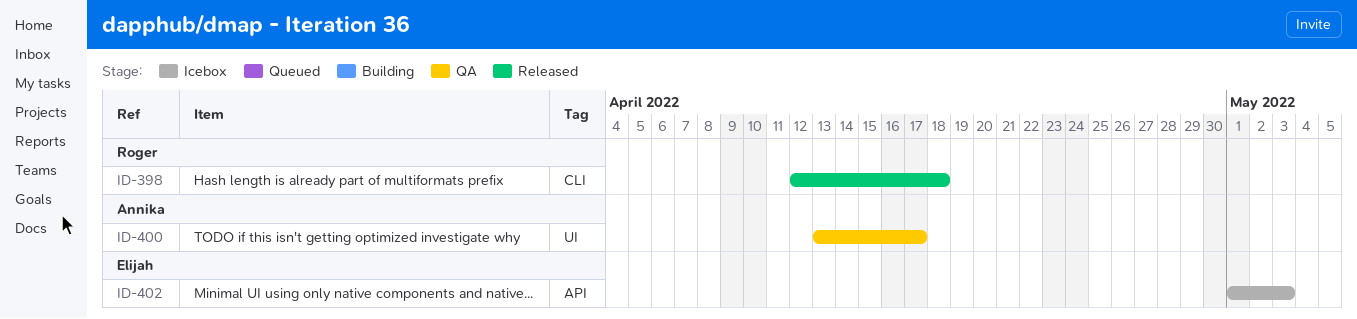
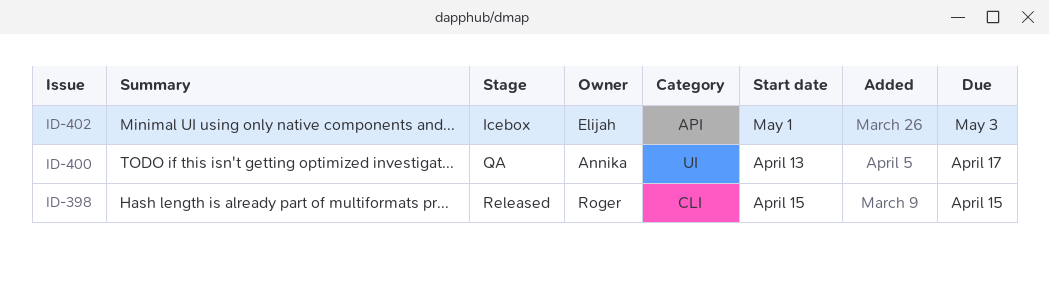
ID-398, start: Apr 12 -> Apr 15
ID-398, due: Apr 18 -> Apr 15

